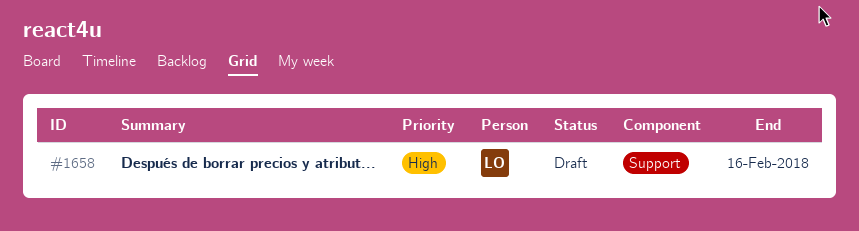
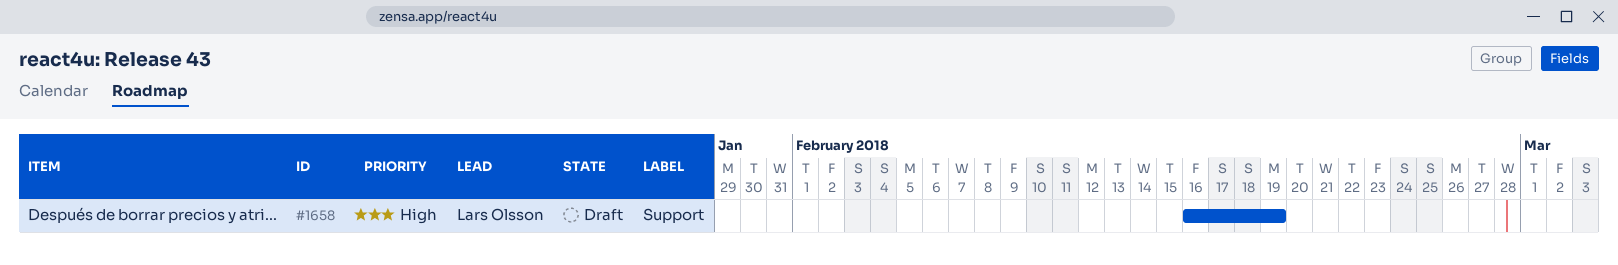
#1658, due: Feb 16 -> Feb 19

